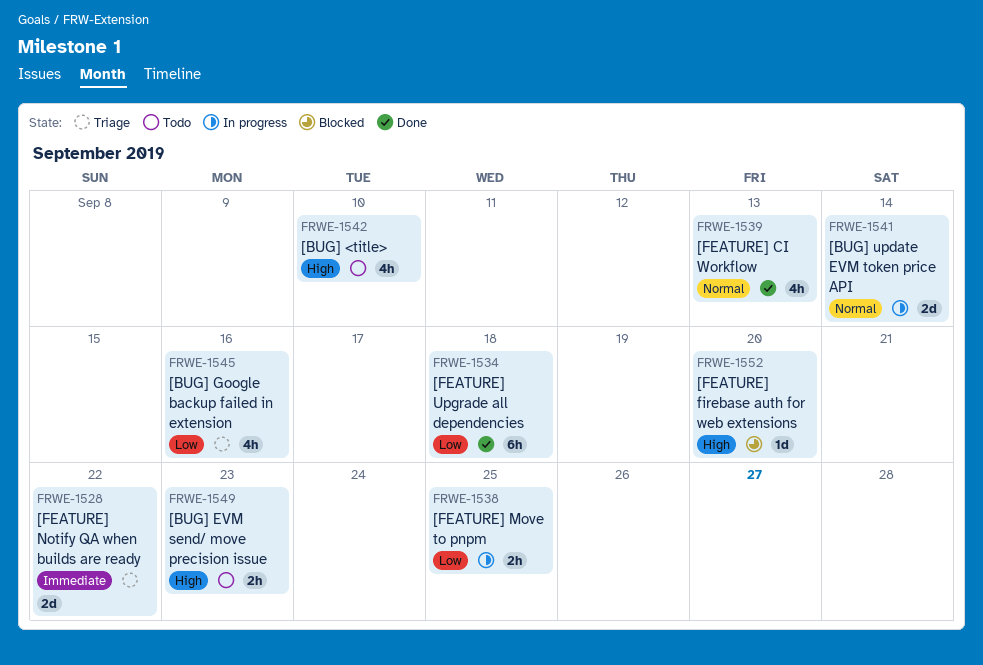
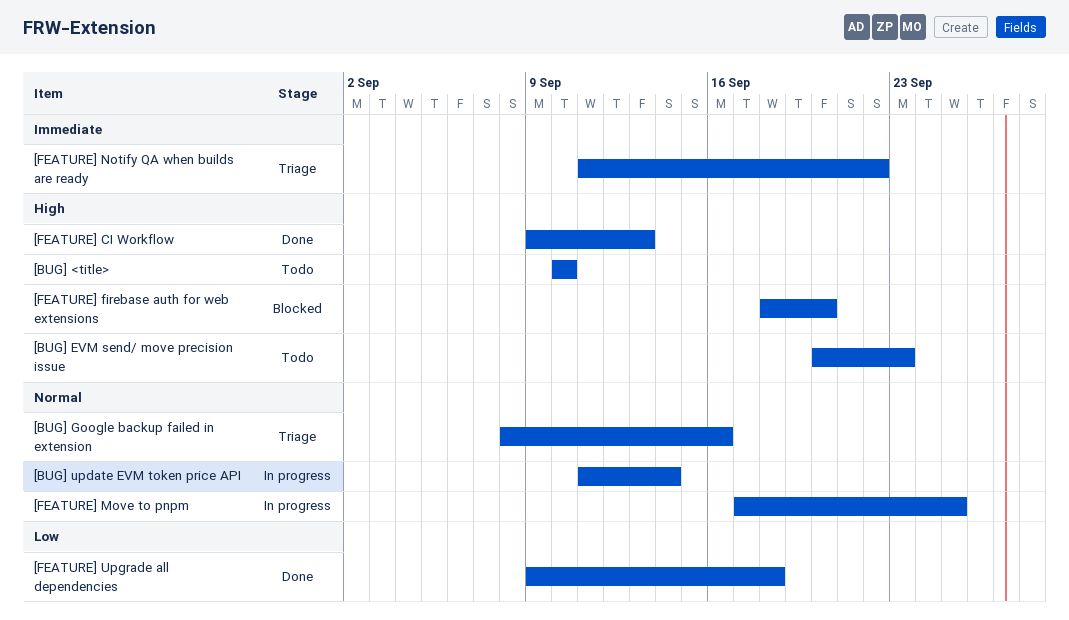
[BUG] Google backup failed in extension, priority: Low -> Normal
[FEATURE] CI Workflow, priority: Normal -> High
[FEATURE] Move to pnpm, priority: Low -> Normal

